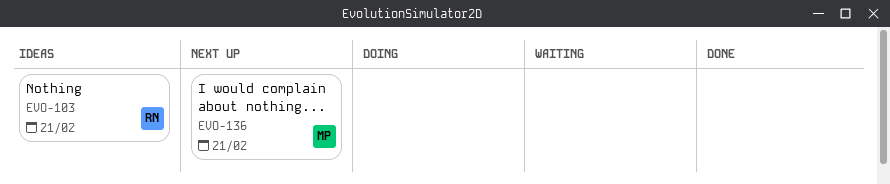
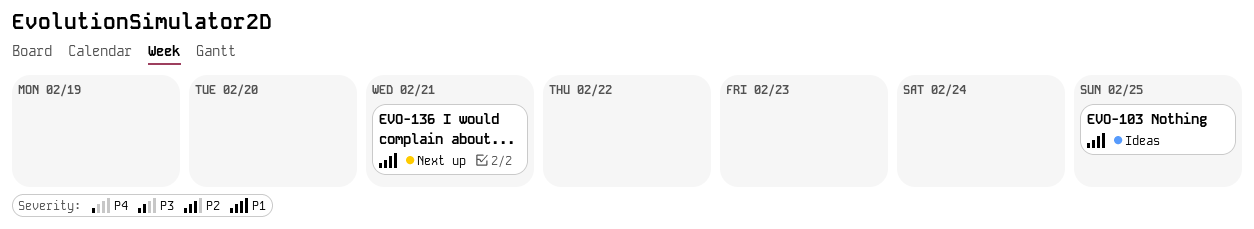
EVO-103, due: Feb 21 -> Feb 25

